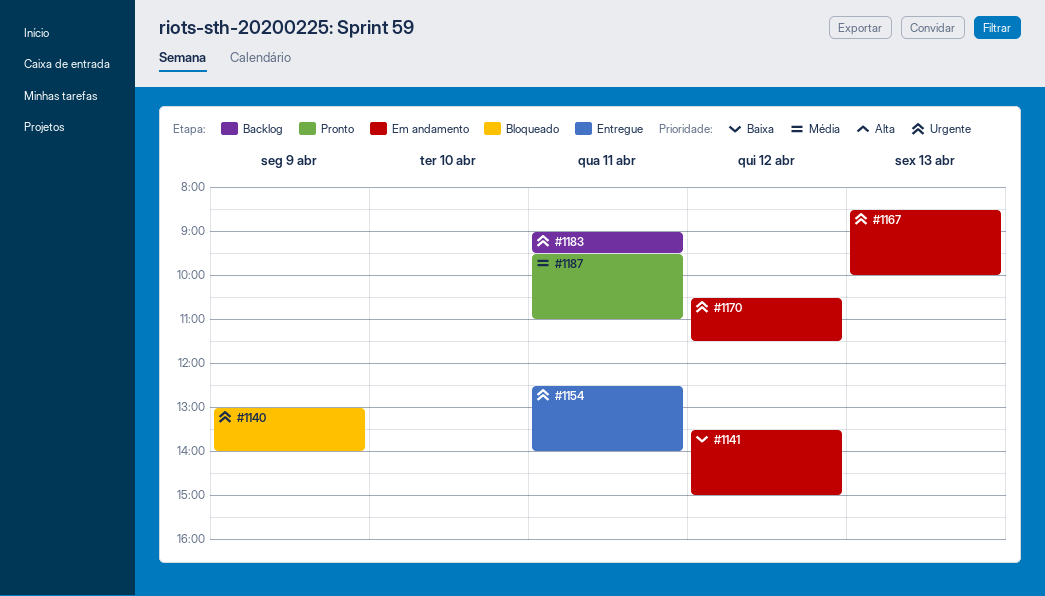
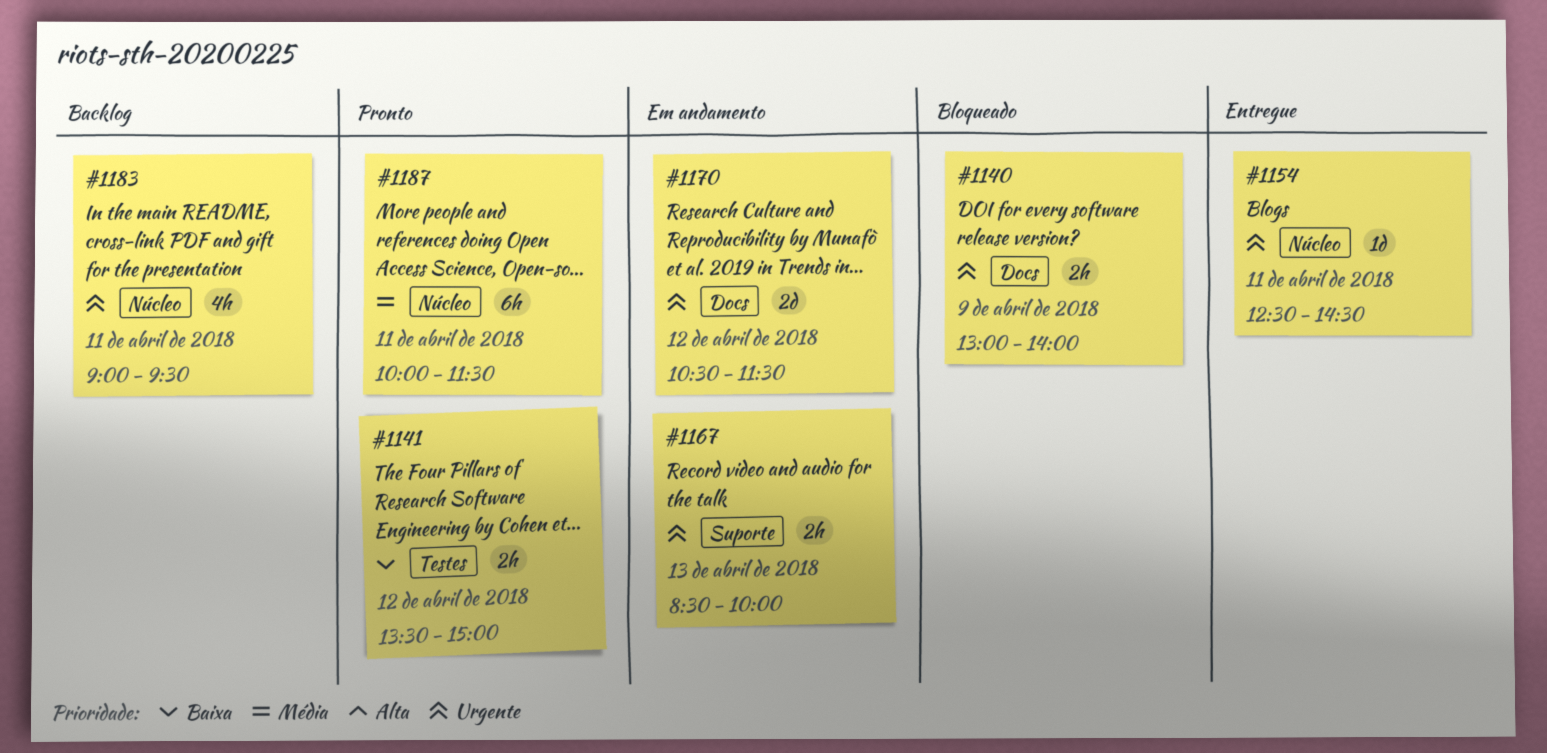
#1141, status: Em andamento -> Pronto
#1154, ends: 14:00 -> 14:30
#1187, begins: 09:30 -> 10:00
#1187, ends: 11:00 -> 11:30

